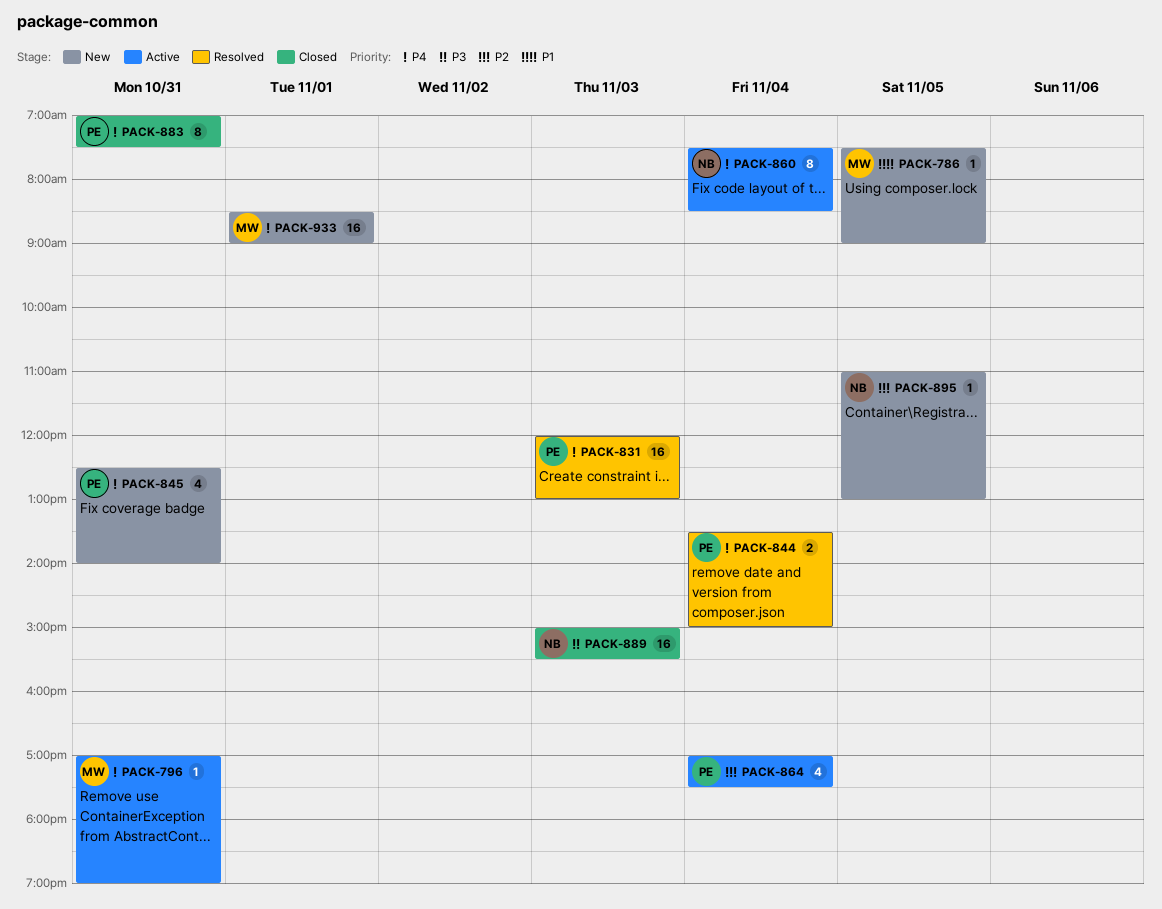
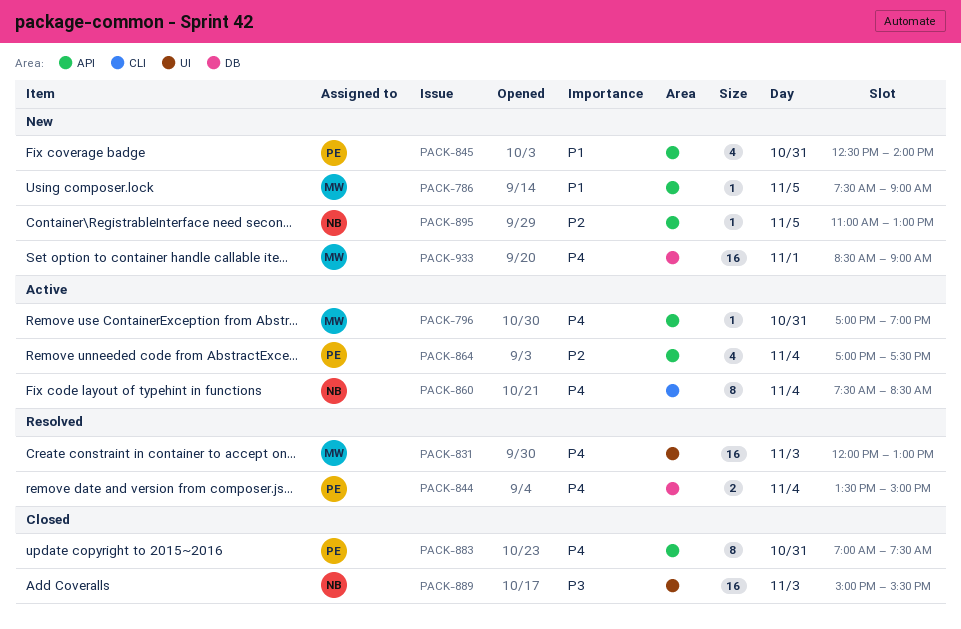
PACK-831, owner: PE -> MW
PACK-845, priority: P4 -> P1

